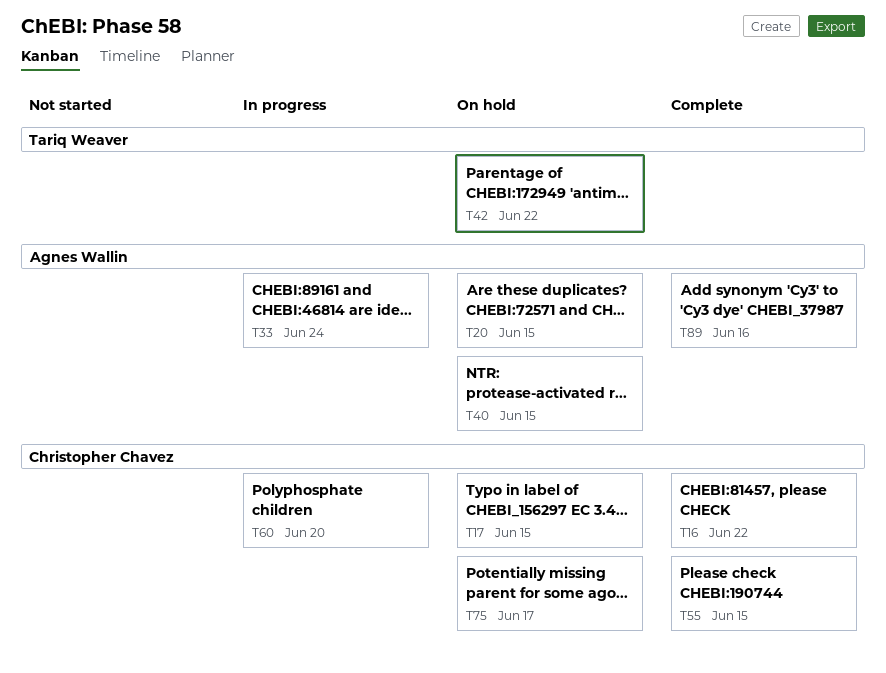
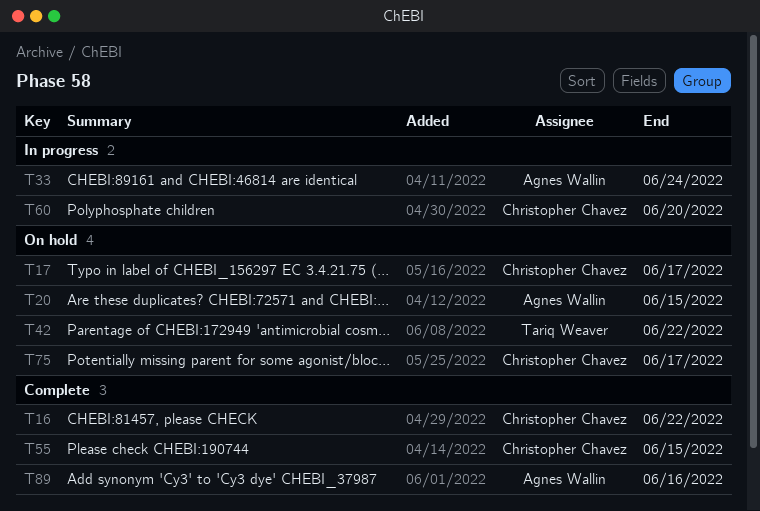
T17, due: Jun 15 -> Jun 17
T40: present -> none

